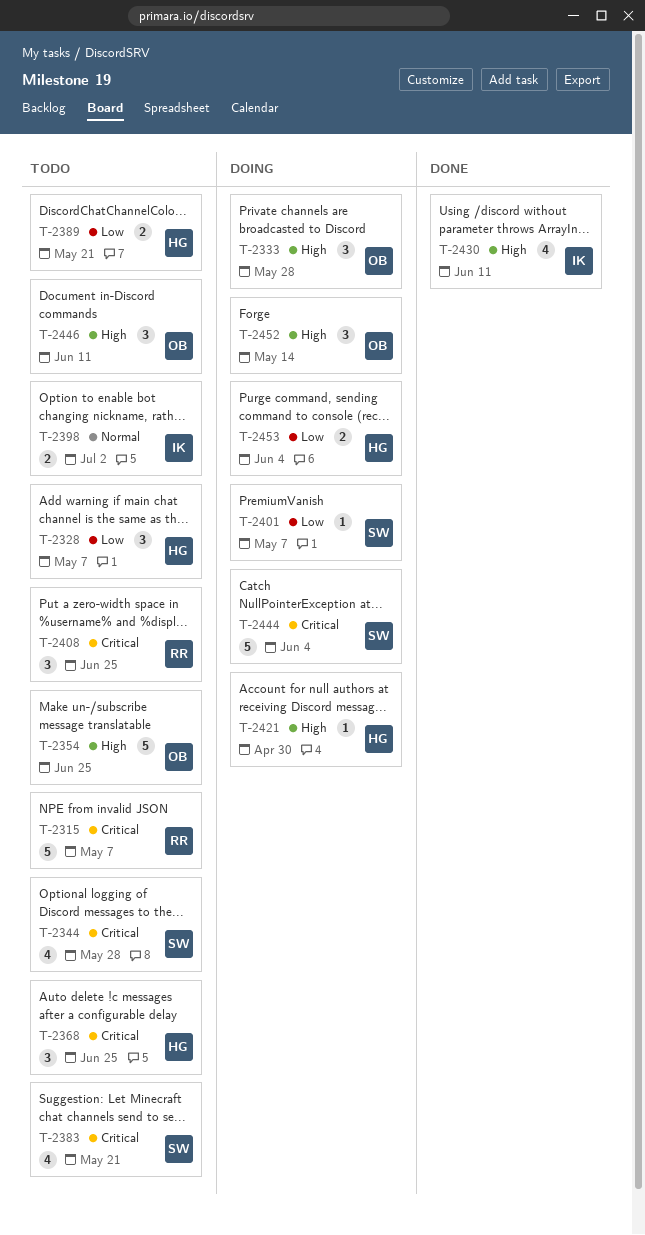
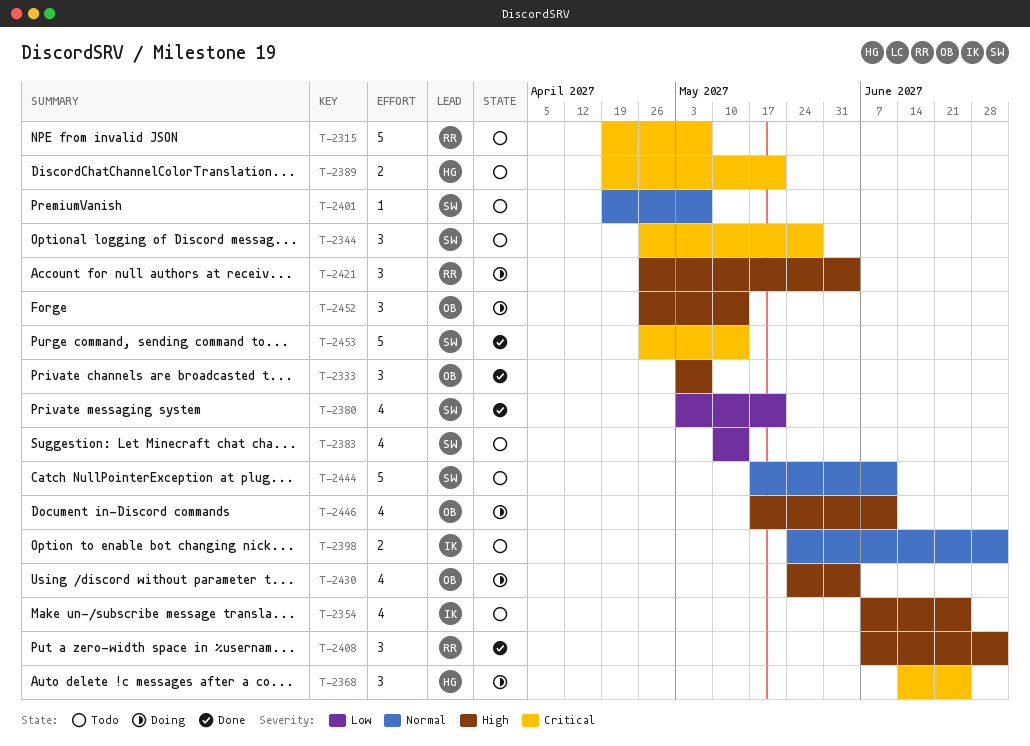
T-2328: present -> none
T-2333, status: Doing -> Done
T-2333, due: May 28 -> May 7
T-2344, estimate: 4 -> 3
T-2354, owner: OB -> IK
T-2354, estimate: 5 -> 4
T-2368, status: Todo -> Doing
T-2380: none -> present
T-2383, priority: Critical -> Low
T-2383, due: May 21 -> May 14
T-2389, priority: Low -> Critical
T-2401, status: Doing -> Todo
T-2401, priority: Low -> Normal
T-2408, status: Todo -> Done
T-2408, priority: Critical -> High
T-2408, due: Jun 25 -> Jul 2
T-2421, owner: HG -> RR
T-2421, estimate: 1 -> 3
T-2421, due: Apr 30 -> Jun 4
T-2430, status: Done -> Doing
T-2430, owner: IK -> OB
T-2430, due: Jun 11 -> Jun 4
T-2444, status: Doing -> Todo
T-2444, priority: Critical -> Normal
T-2444, due: Jun 4 -> Jun 11
T-2446, status: Todo -> Doing
T-2446, estimate: 3 -> 4
T-2453, status: Doing -> Done
T-2453, owner: HG -> SW
T-2453, priority: Low -> Critical
T-2453, estimate: 2 -> 5
T-2453, due: Jun 4 -> May 14

